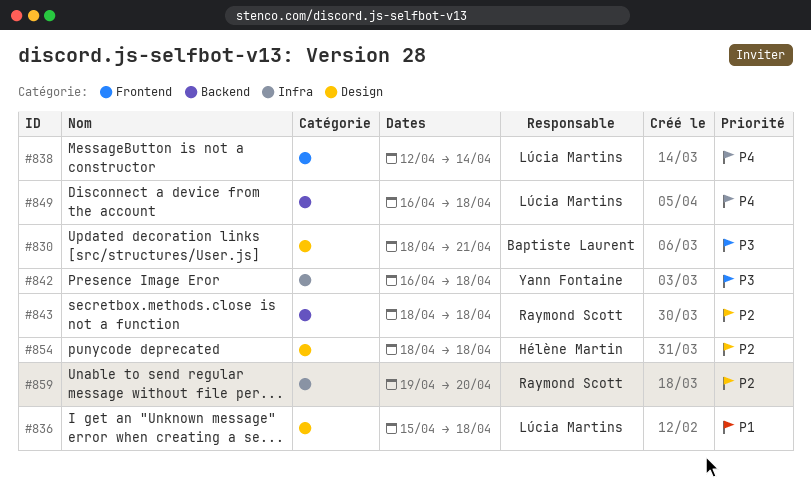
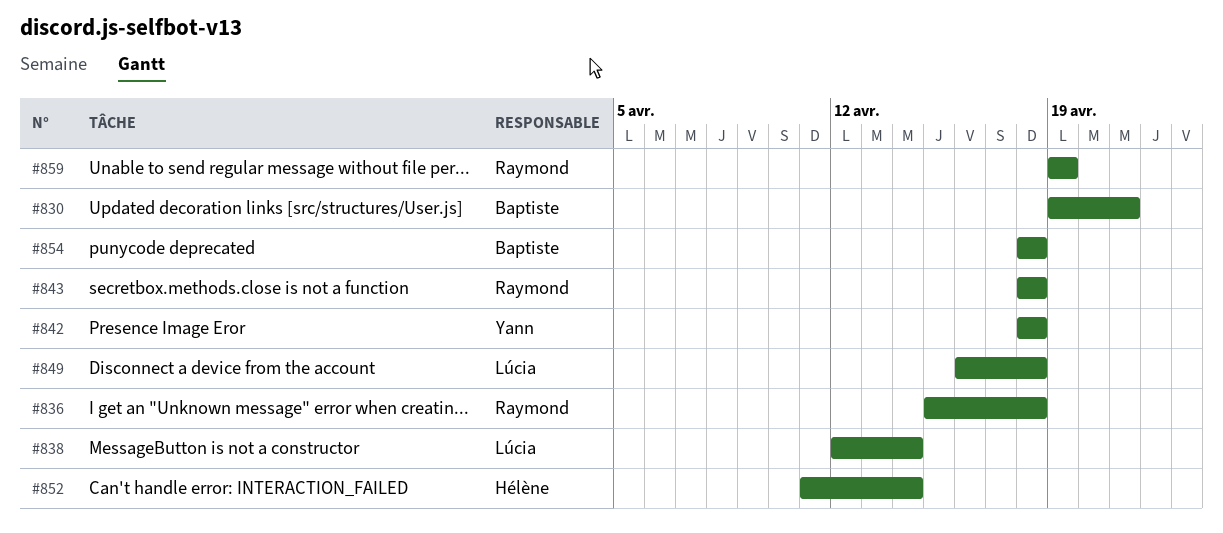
#830, start: Apr 18 -> Apr 19
#836, owner: Lúcia Martins -> Raymond Scott
#842, start: Apr 16 -> Apr 18
#852: none -> present
#854, owner: Hélène Martin -> Baptiste Laurent
#859, due: Apr 20 -> Apr 19

